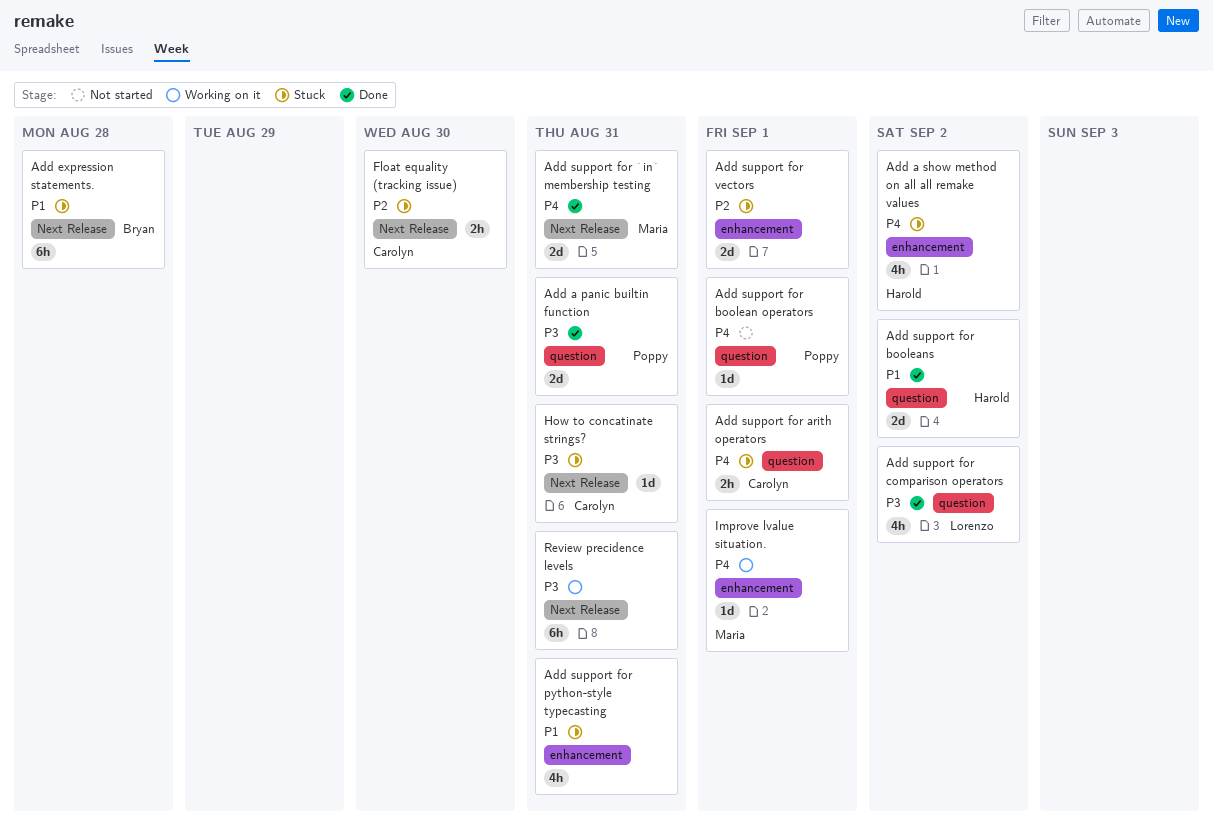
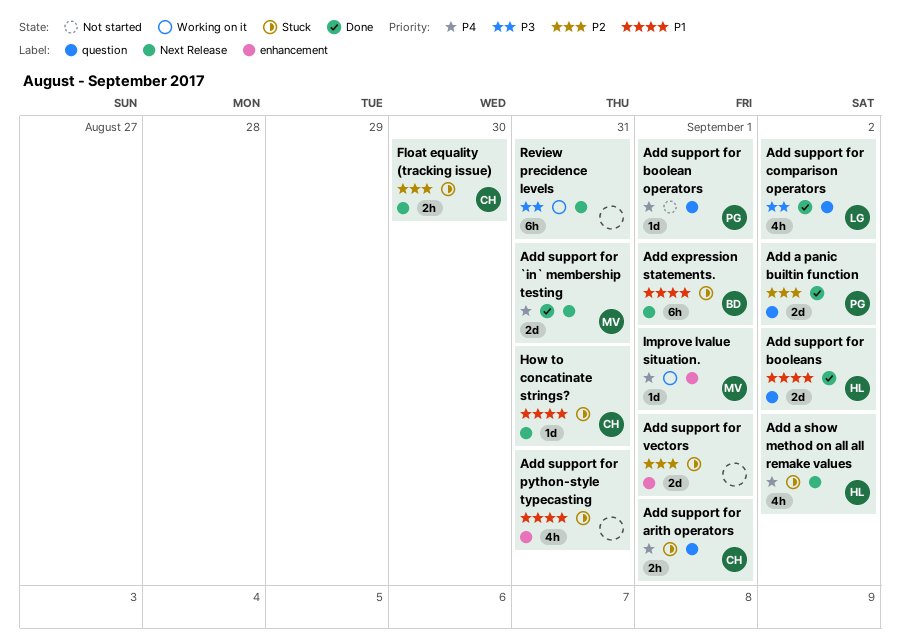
Add a panic builtin function, priority: P3 -> P2
Add a panic builtin function, due: Aug 31 -> Sep 2
Add a show method on all all remake values, label: enhancement -> Next Release
Add expression statements., due: Aug 28 -> Sep 1
How to concatinate strings?, priority: P3 -> P1

